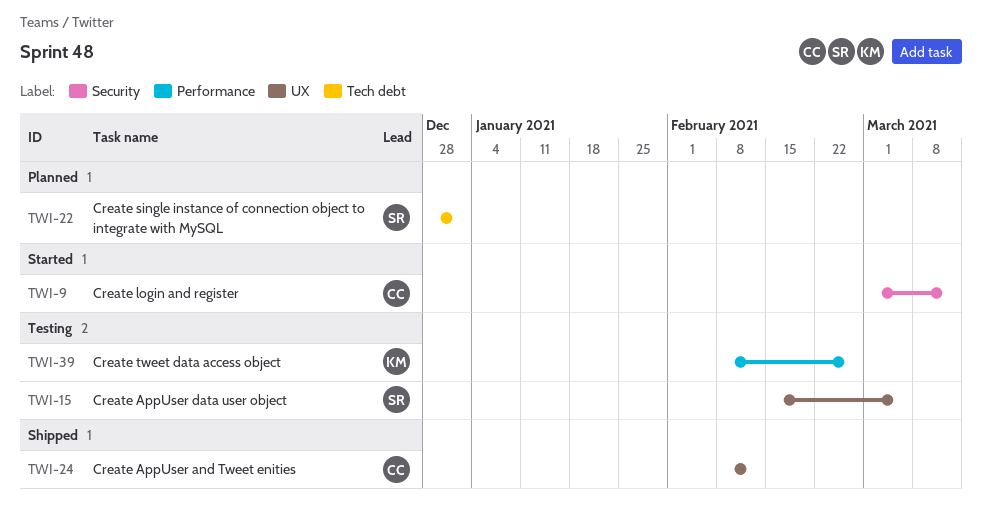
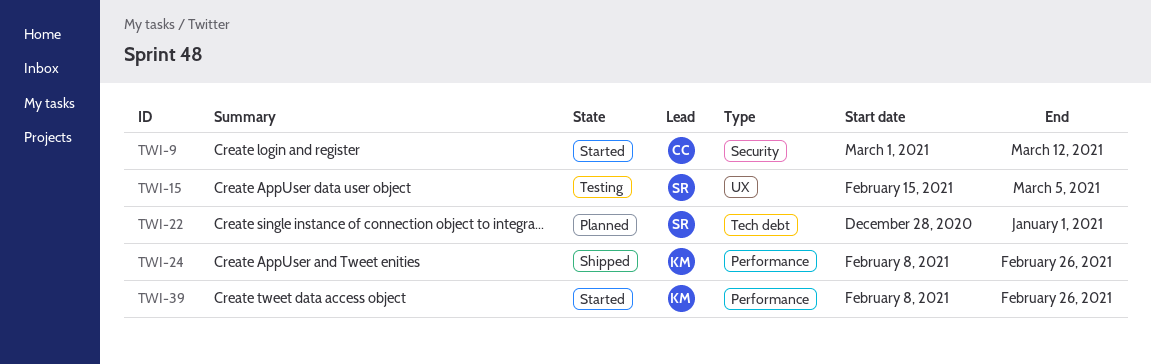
TWI-24, owner: CC -> KM
TWI-24, label: UX -> Performance
TWI-24, due: Feb 12 -> Feb 26
TWI-39, status: Testing -> Started

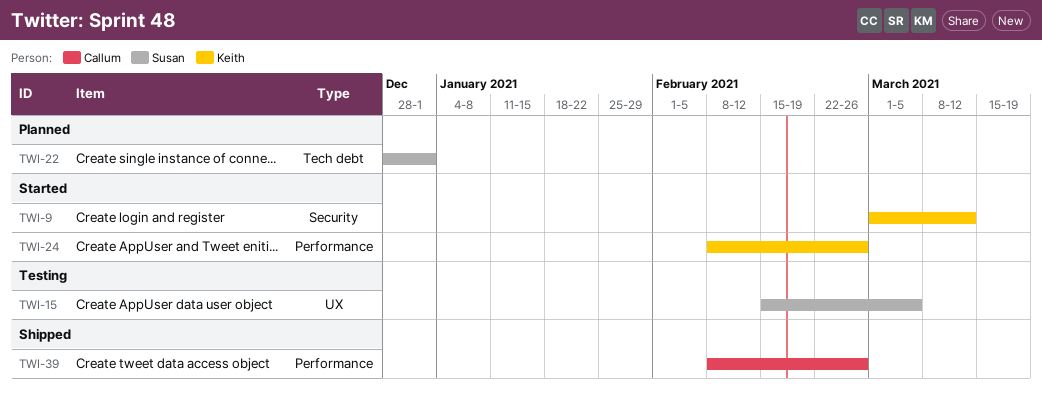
TWI-9, owner: Callum -> Keith
TWI-24, status: Shipped -> Started
TWI-39, status: Started -> Shipped
TWI-39, owner: Keith -> Callum

